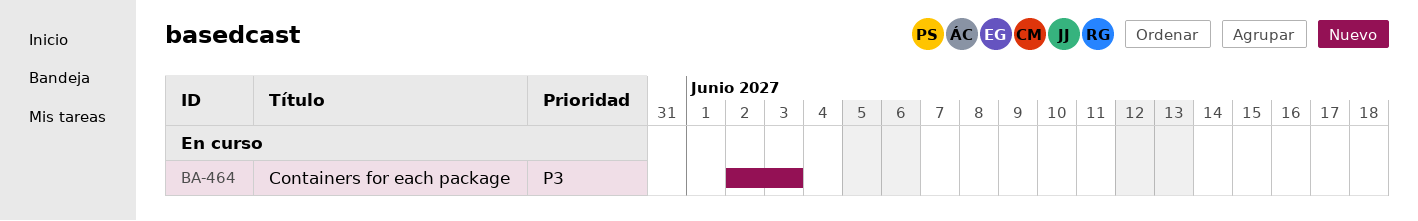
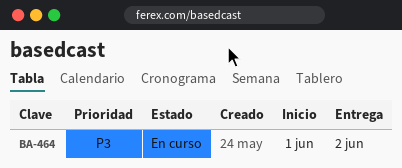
BA-464, start: Jun 2 -> Jun 1
BA-464, due: Jun 3 -> Jun 2

